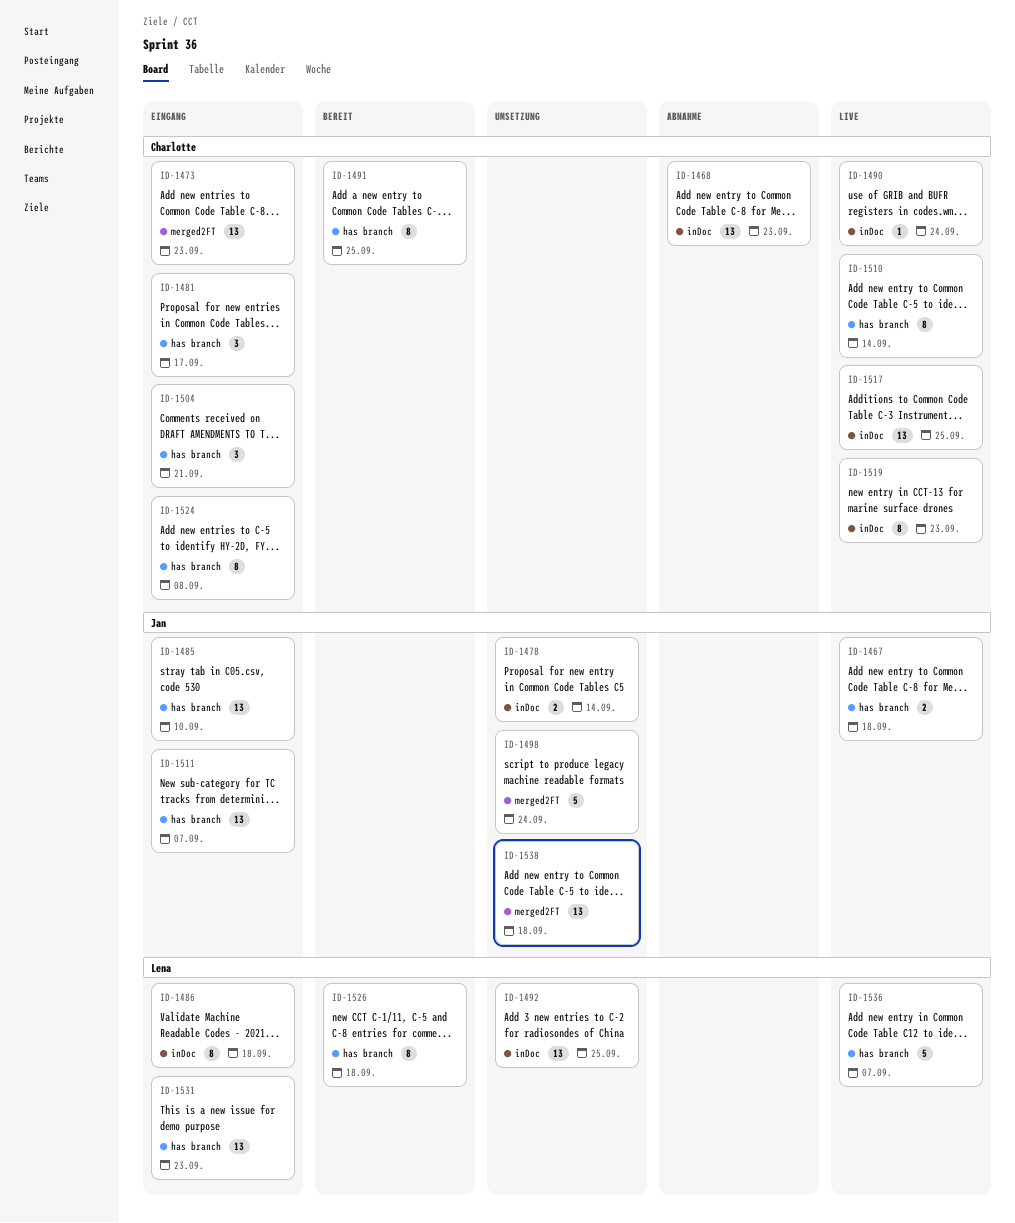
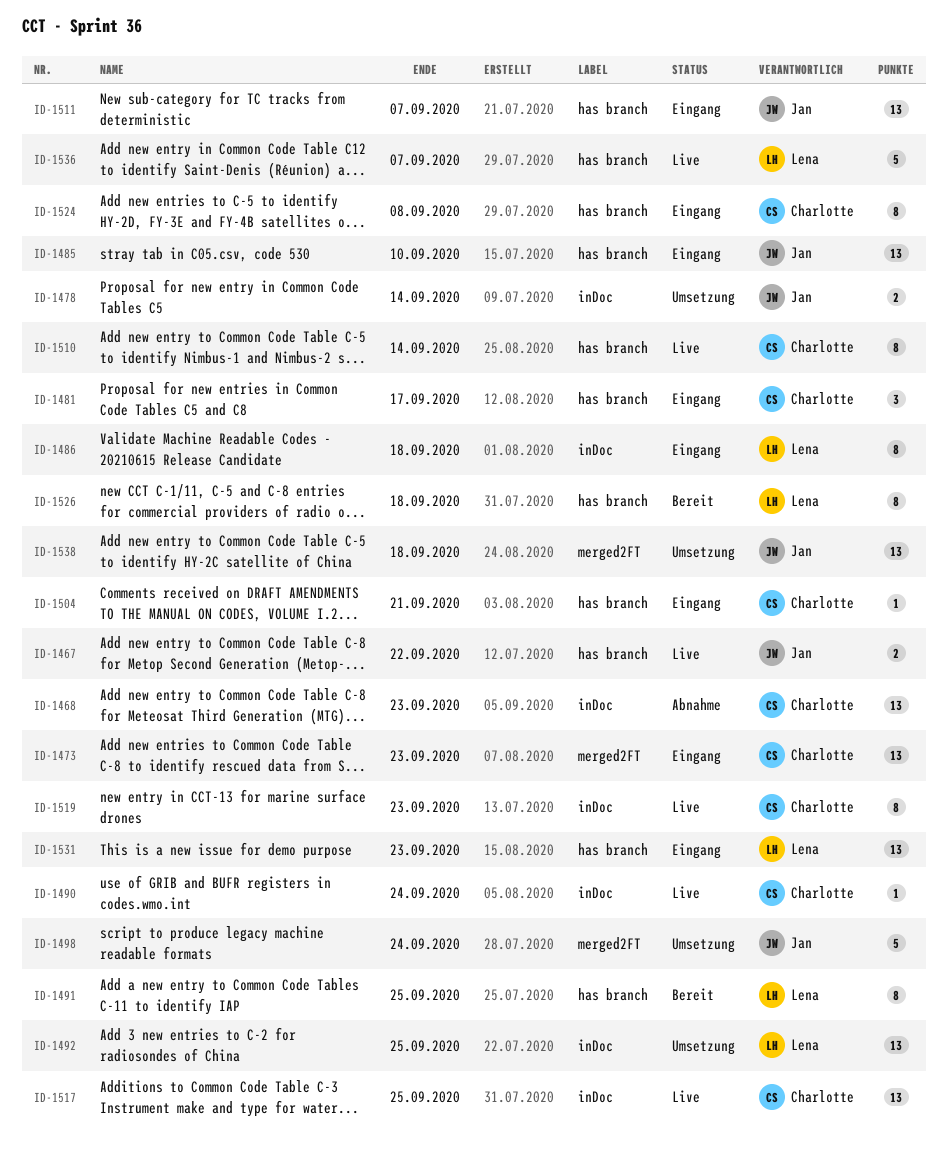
ID-1467, due: Sep 18 -> Sep 22
ID-1491, owner: Charlotte -> Lena
ID-1504, estimate: 3 -> 1

